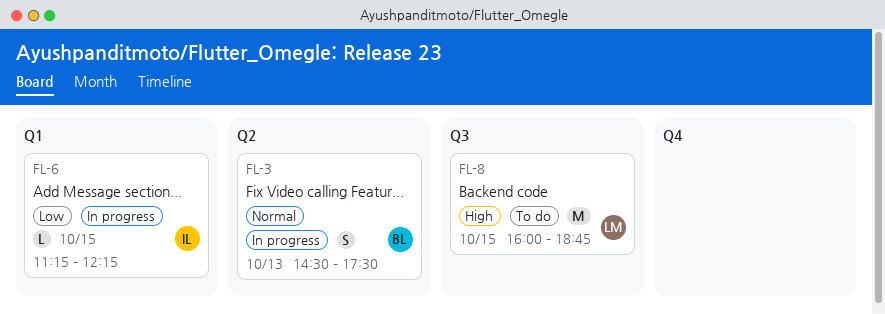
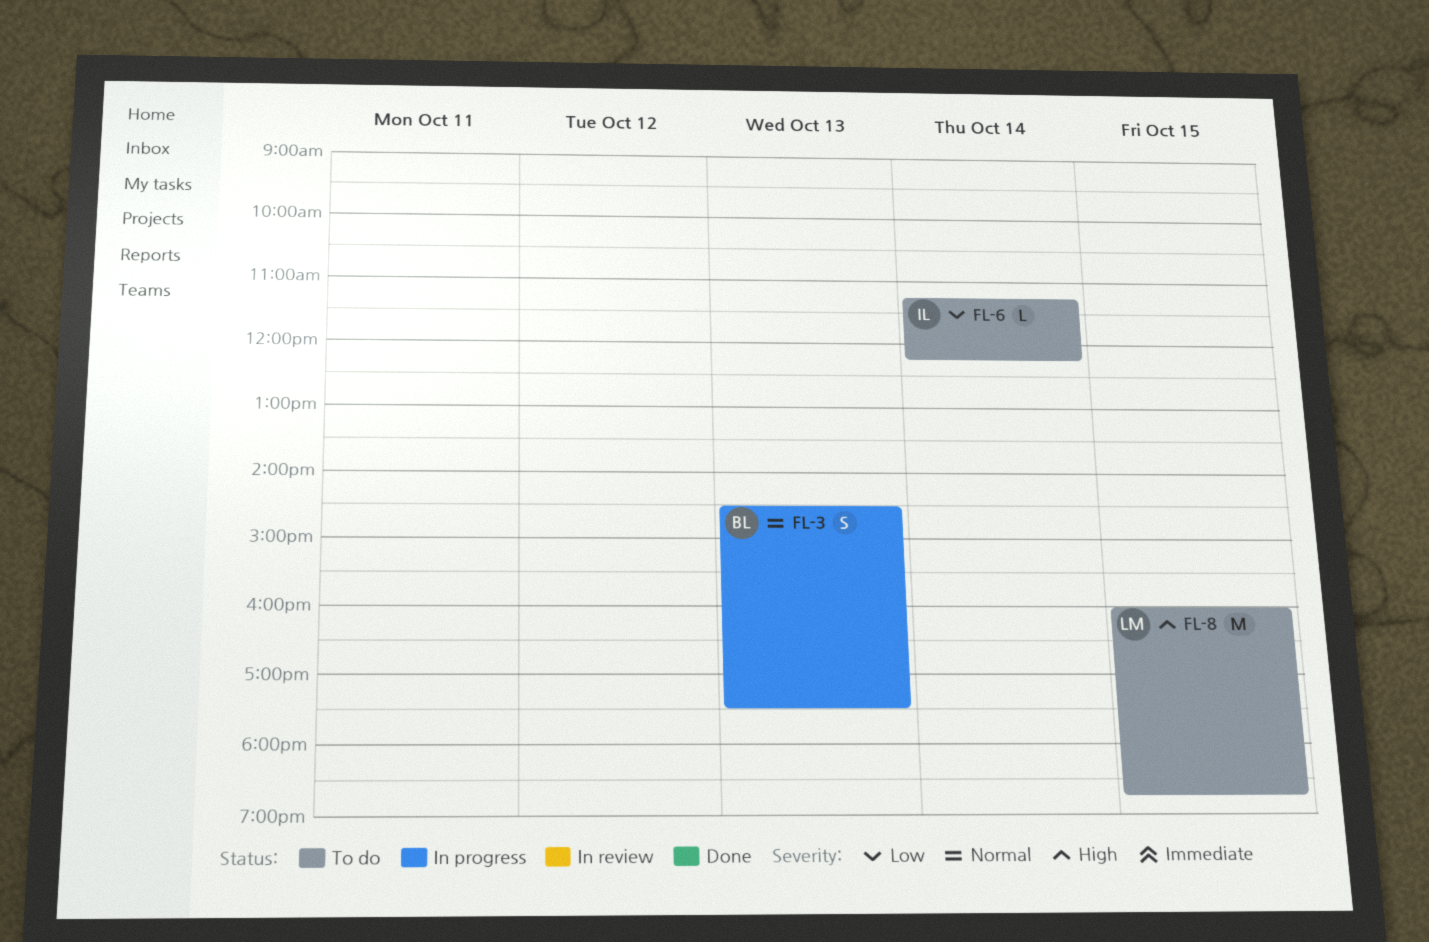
FL-6, status: In progress -> To do
FL-6, day: Oct 15 -> Oct 14

